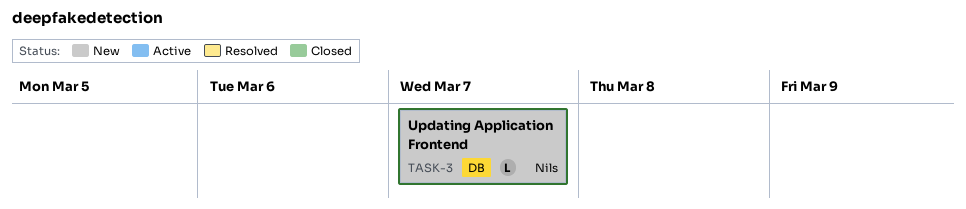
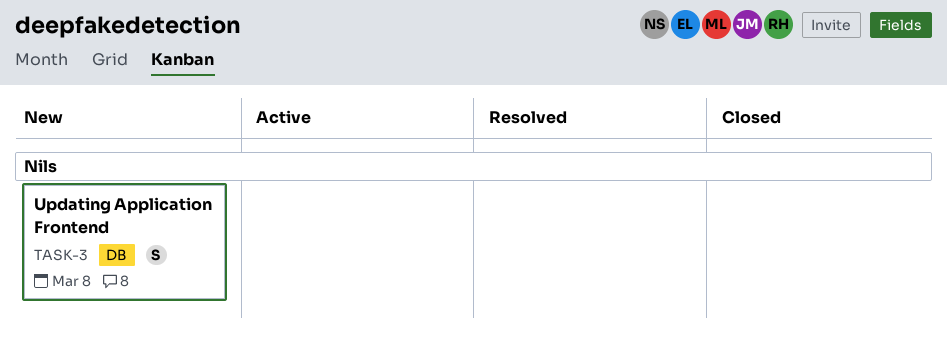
TASK-3, estimate: L -> S
TASK-3, due: Mar 7 -> Mar 8

